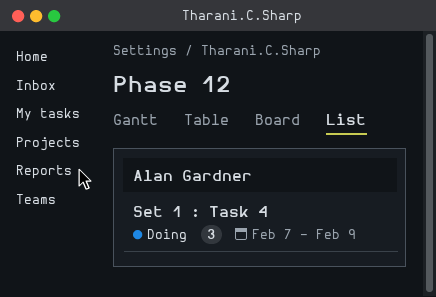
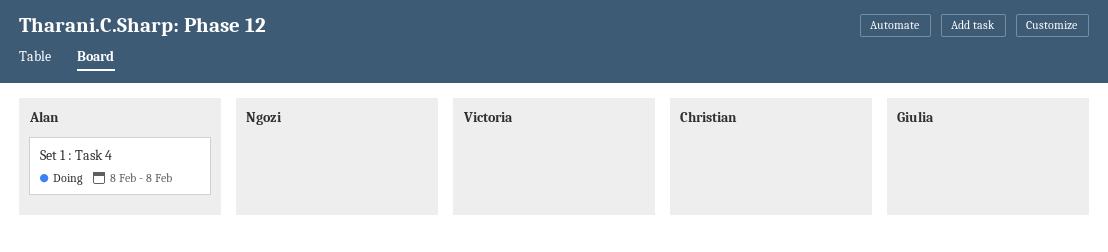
Set 1 : Task 4, start: Feb 7 -> Feb 8
Set 1 : Task 4, due: Feb 9 -> Feb 8

